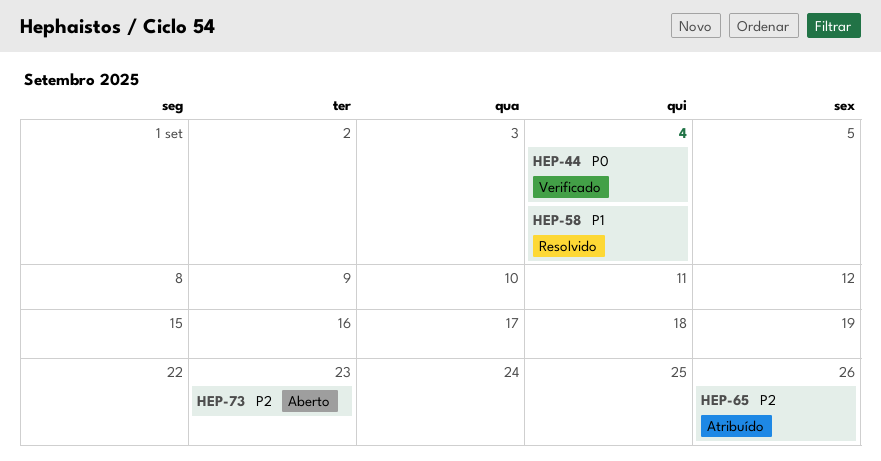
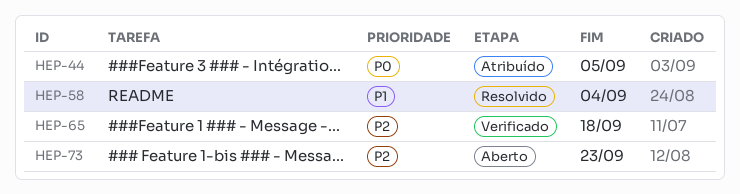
HEP-44, status: Verificado -> Atribuído
HEP-44, due: Sep 4 -> Sep 5
HEP-65, status: Atribuído -> Verificado
HEP-65, due: Sep 26 -> Sep 18

